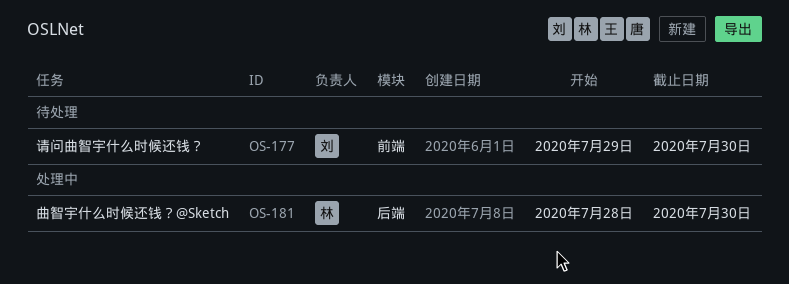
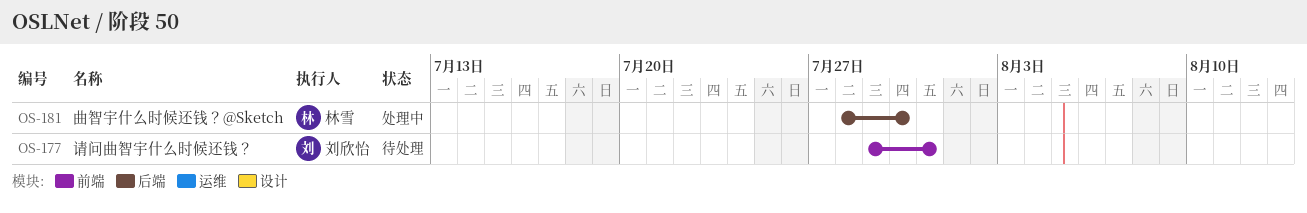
OS-177, due: Jul 30 -> Jul 31

